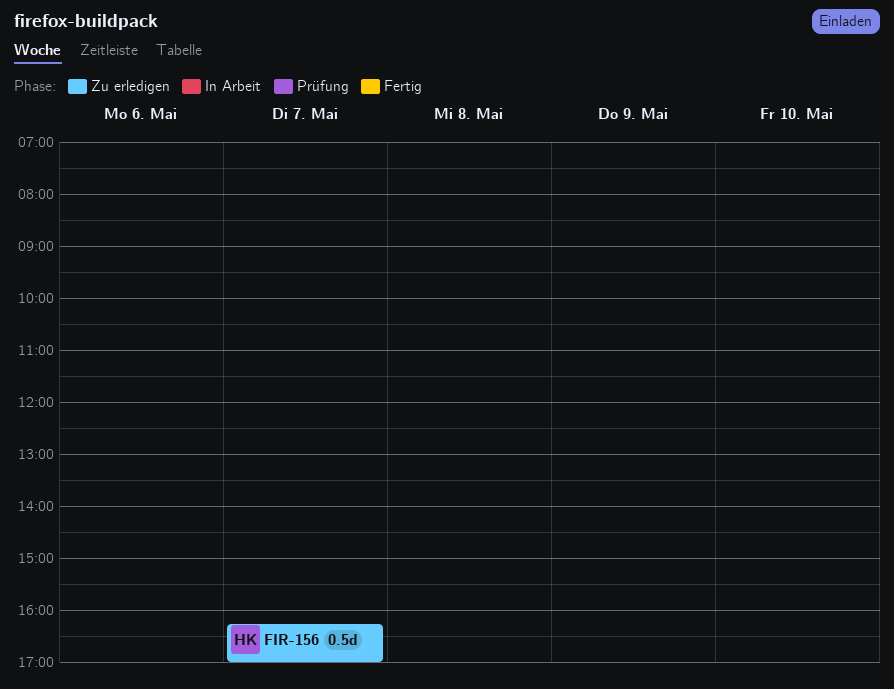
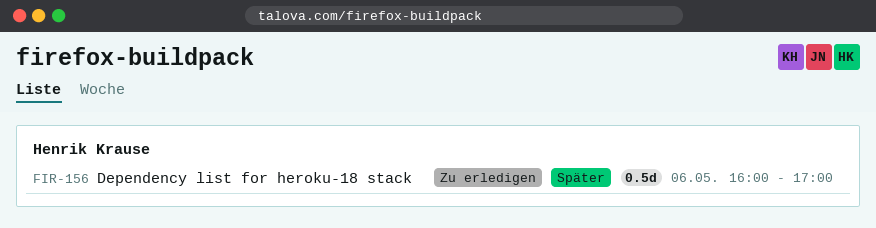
FIR-156, day: May 7 -> May 6
FIR-156, begins: 16:15 -> 16:00

